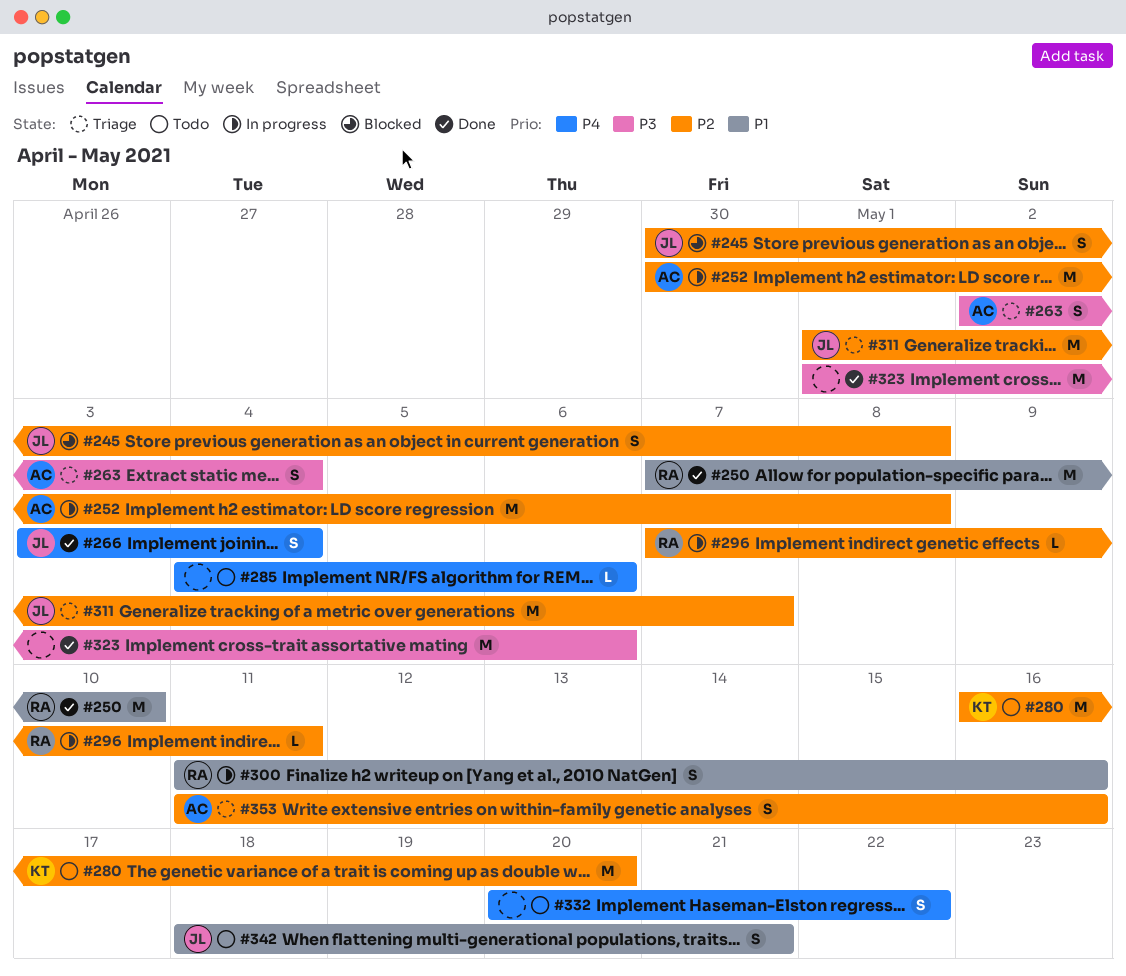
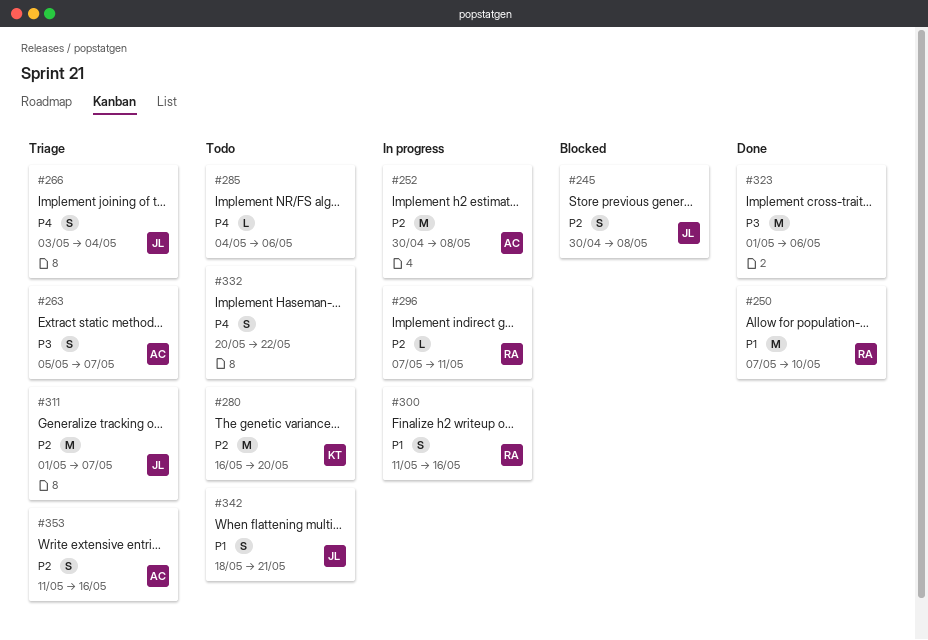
#263, start: May 2 -> May 5
#263, due: May 4 -> May 7
#266, status: Done -> Triage

